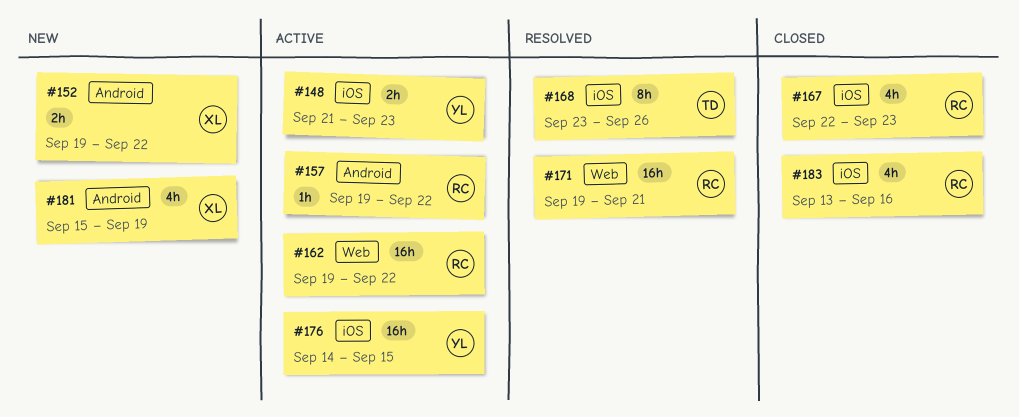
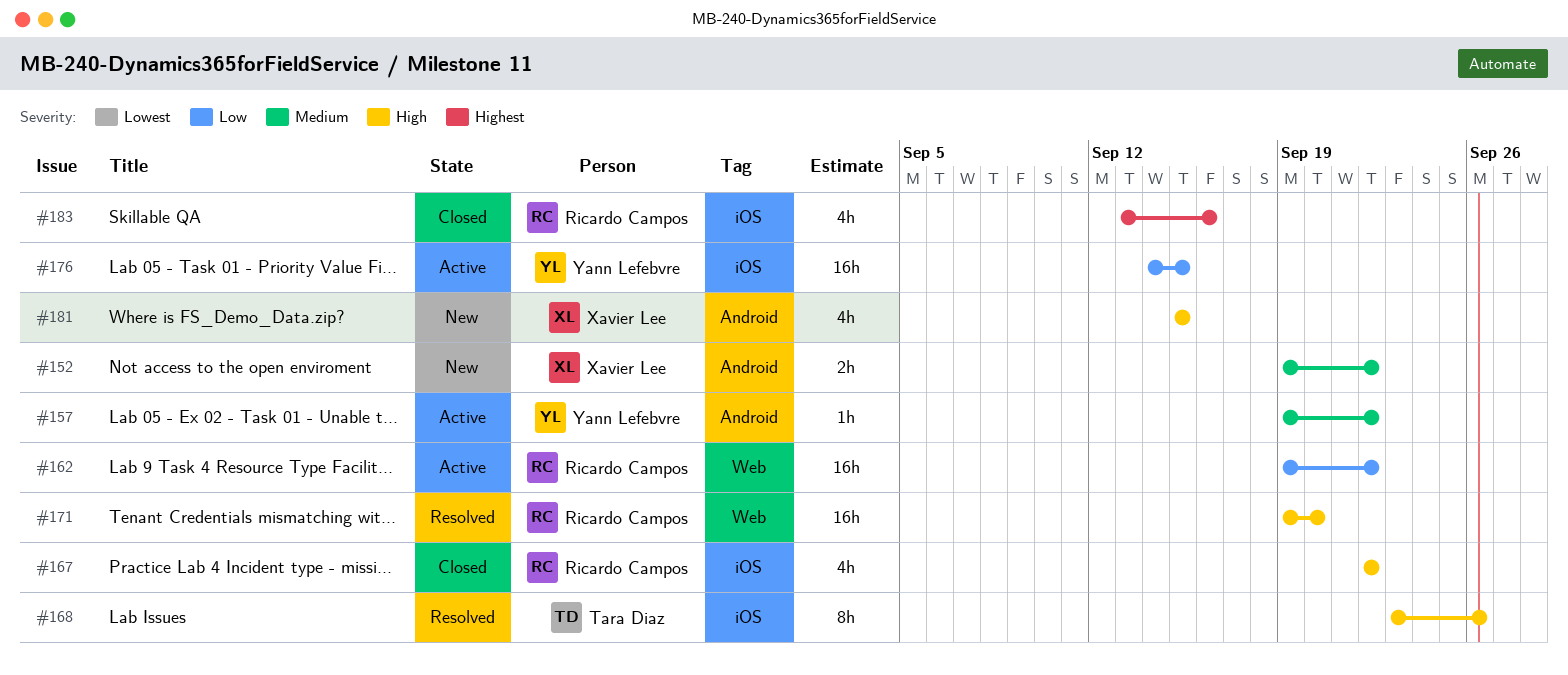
#148: present -> none
#157, owner: Ricardo Campos -> Yann Lefebvre
#167, due: Sep 23 -> Sep 22
#171, due: Sep 21 -> Sep 20
#181, due: Sep 19 -> Sep 15

